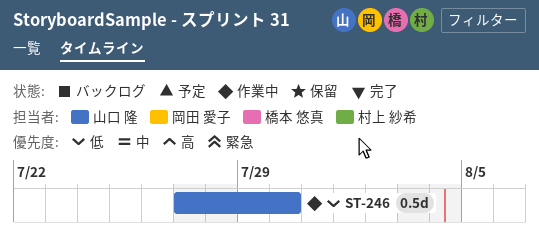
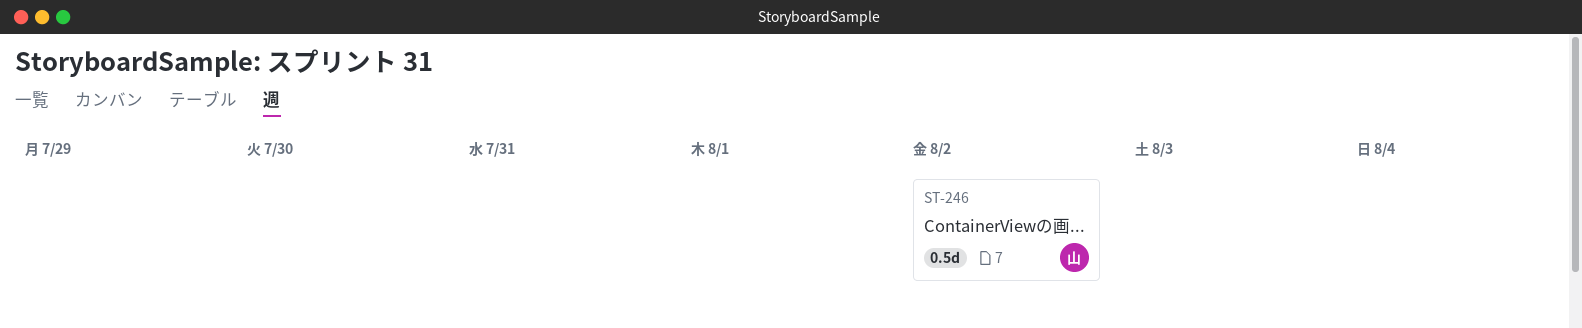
ST-246, due: Jul 30 -> Aug 2

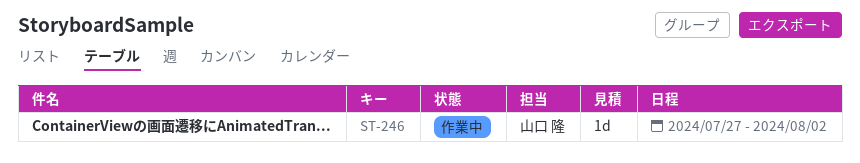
ST-246, estimate: 0.5d -> 1d

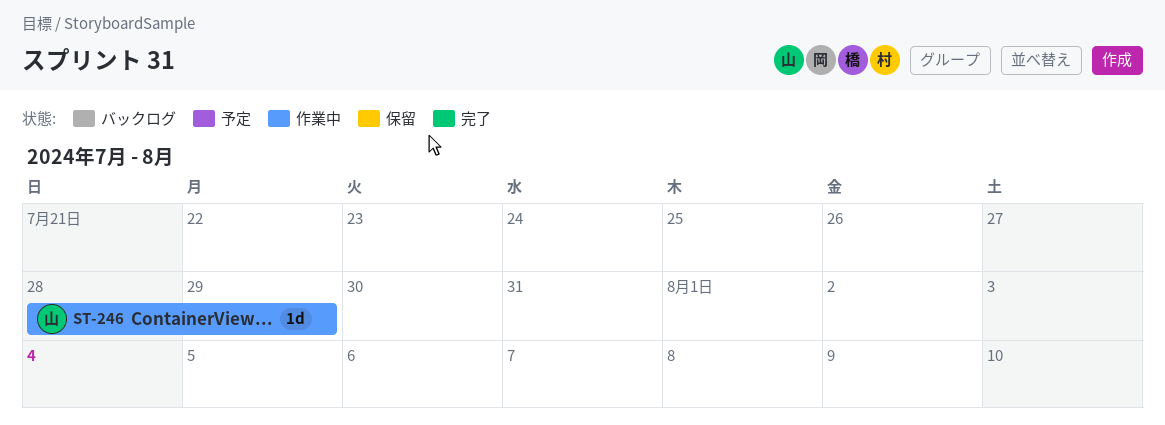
ST-246, start: Jul 27 -> Jul 28
ST-246, due: Aug 2 -> Jul 29

